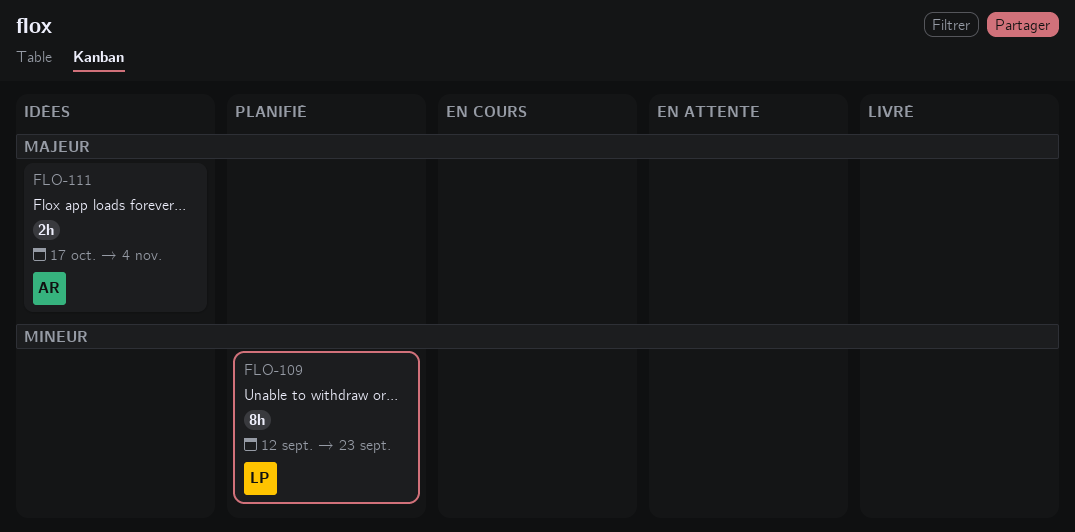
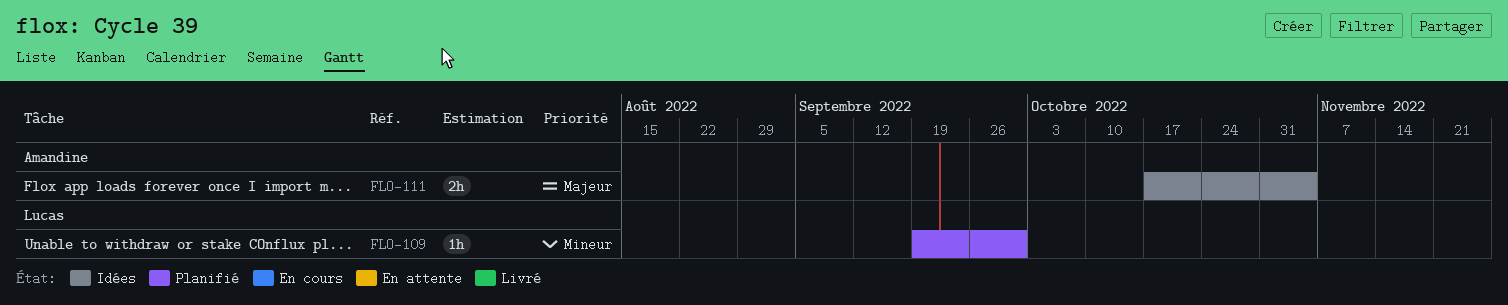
FLO-109, estimate: 8h -> 1h
FLO-109, start: Sep 12 -> Sep 19
FLO-109, due: Sep 23 -> Sep 30

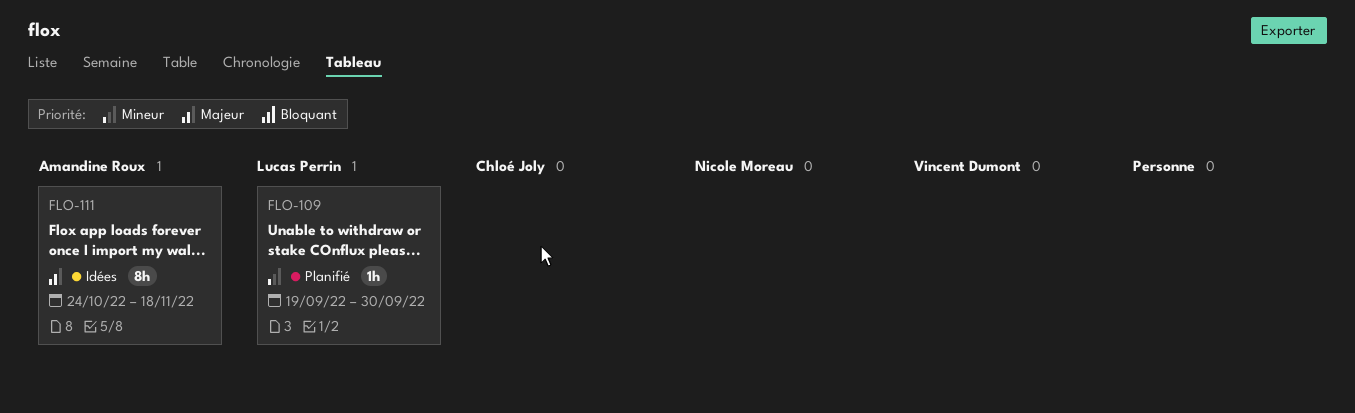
FLO-111, estimate: 2h -> 8h
FLO-111, start: Oct 17 -> Oct 24
FLO-111, due: Nov 4 -> Nov 18

